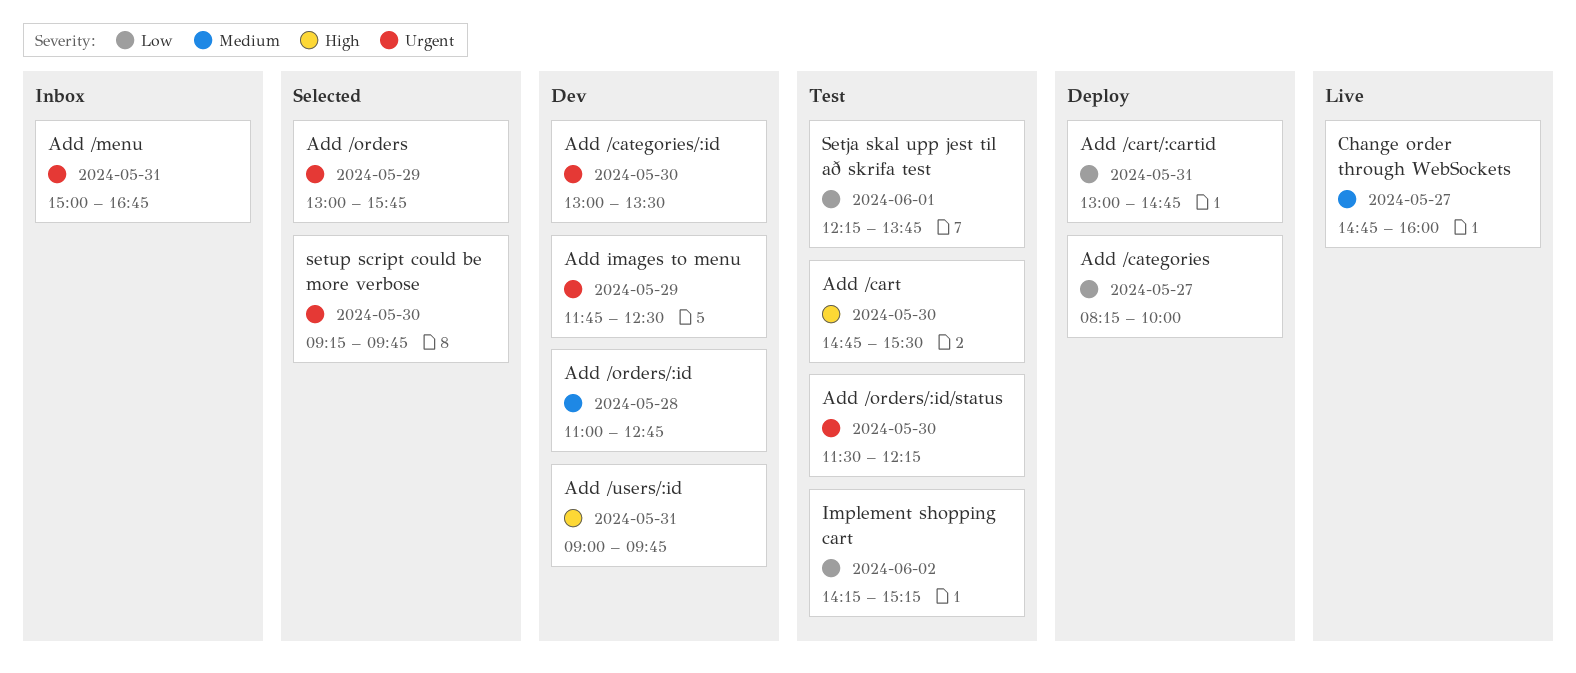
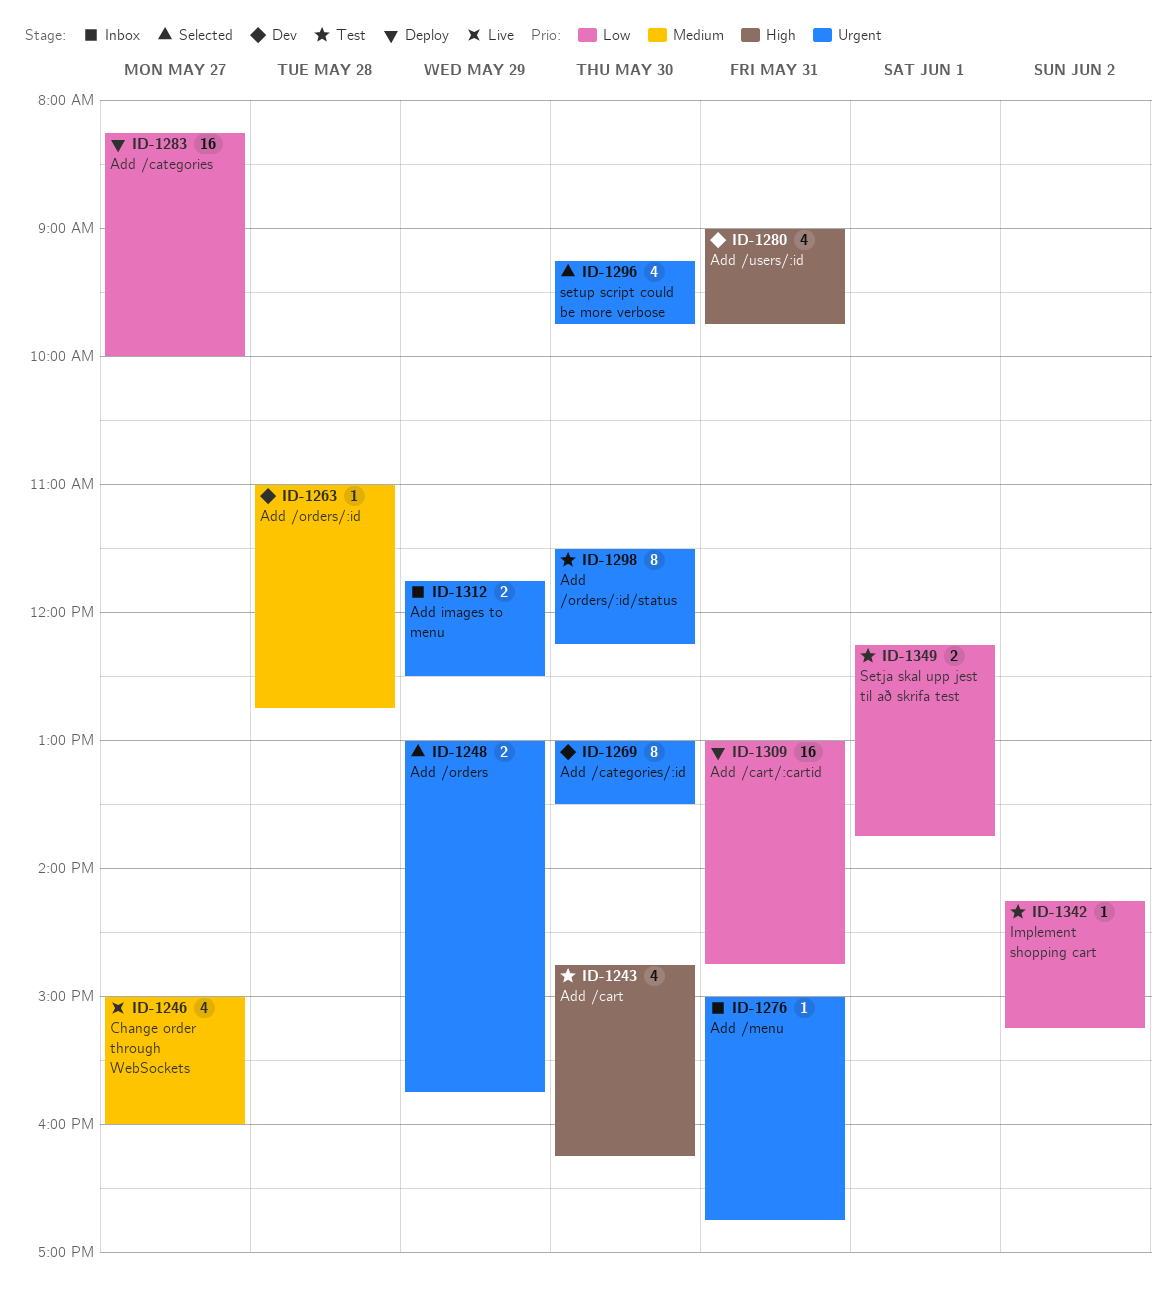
Add /cart, ends: 15:30 -> 16:15
Add images to menu, status: Dev -> Inbox
Change order through WebSockets, begins: 14:45 -> 15:00

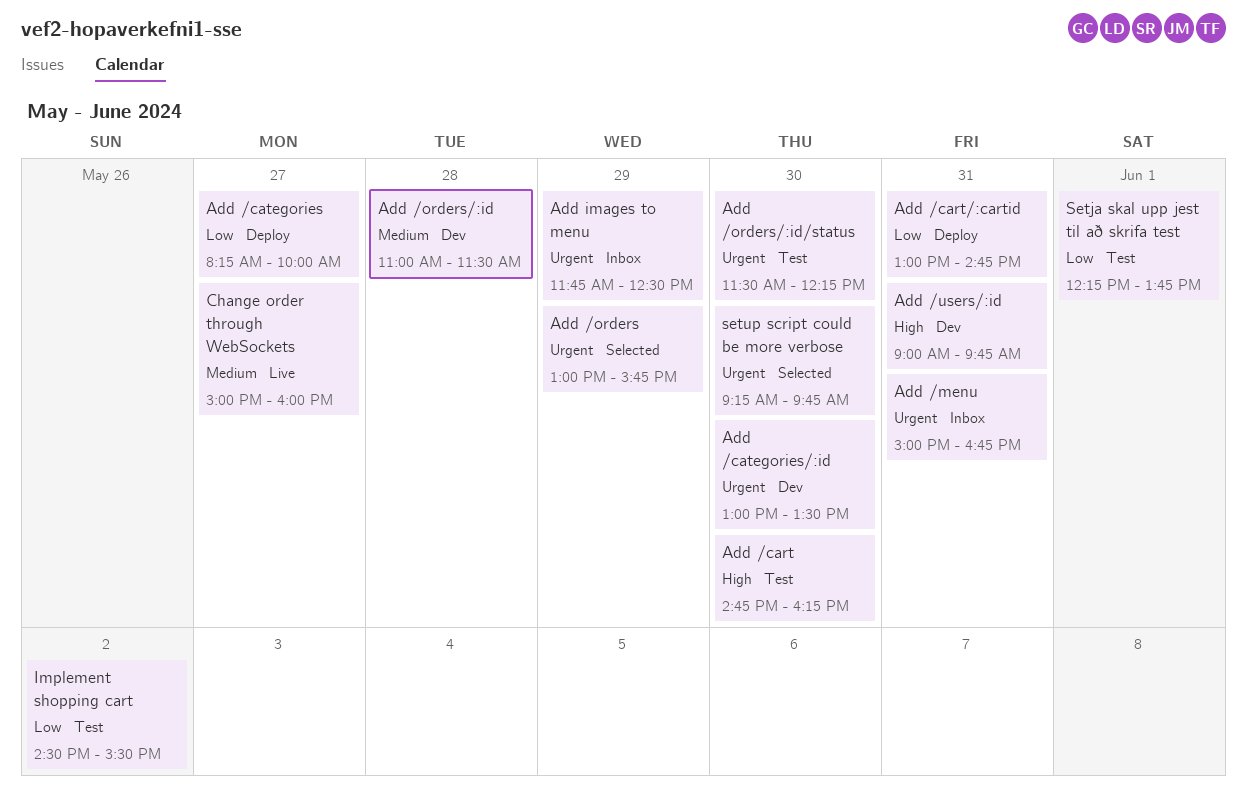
Add /orders/:id, ends: 12:45 -> 11:30
Implement shopping cart, begins: 14:15 -> 14:30
Implement shopping cart, ends: 15:15 -> 15:30

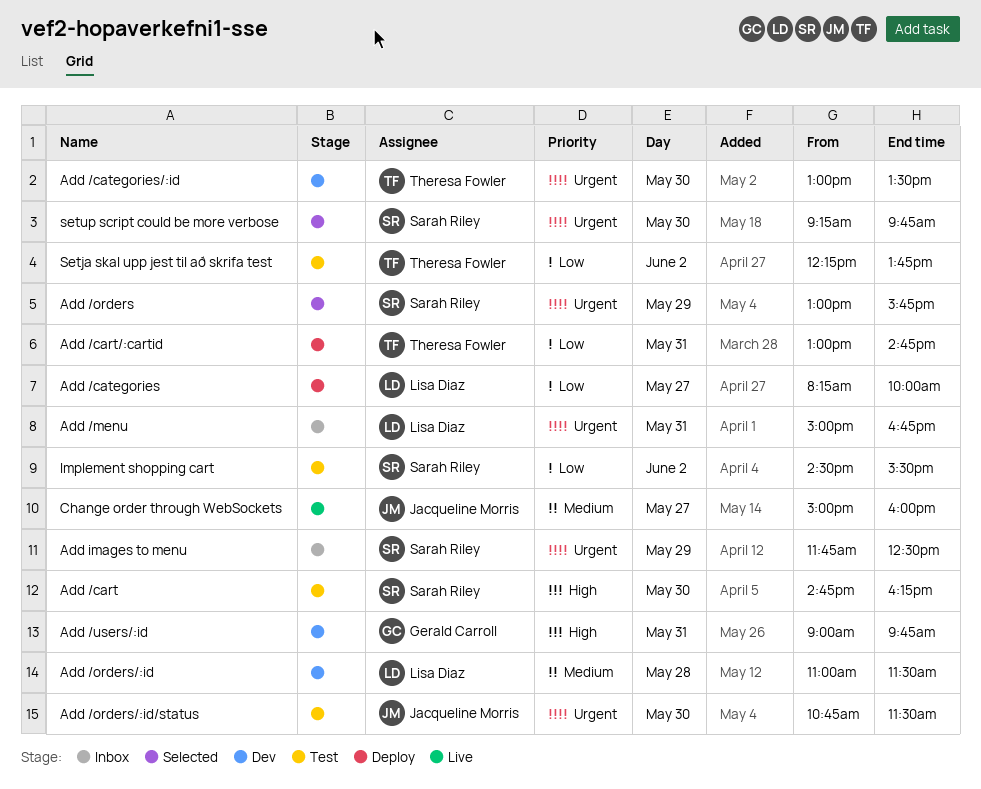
Add /orders/:id/status, begins: 11:30 -> 10:45
Add /orders/:id/status, ends: 12:15 -> 11:30
Setja skal upp jest til að skrifa test, day: Jun 1 -> Jun 2

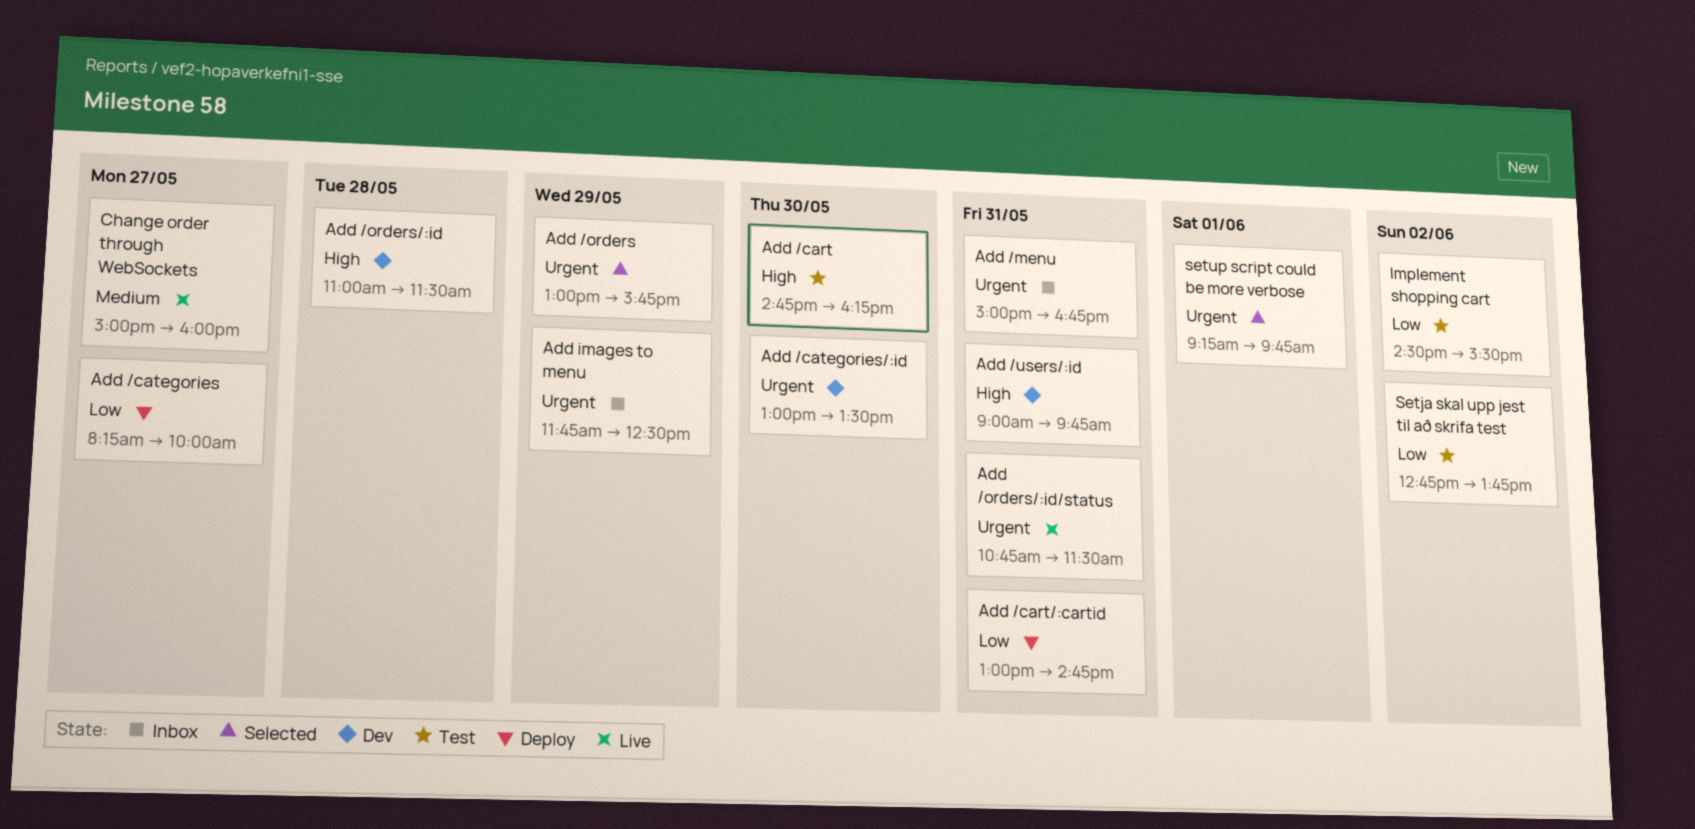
Add /orders/:id, priority: Medium -> High
Add /orders/:id/status, status: Test -> Live
Add /orders/:id/status, day: May 30 -> May 31
Setja skal upp jest til að skrifa test, begins: 12:15 -> 12:45
setup script could be more verbose, day: May 30 -> Jun 1

